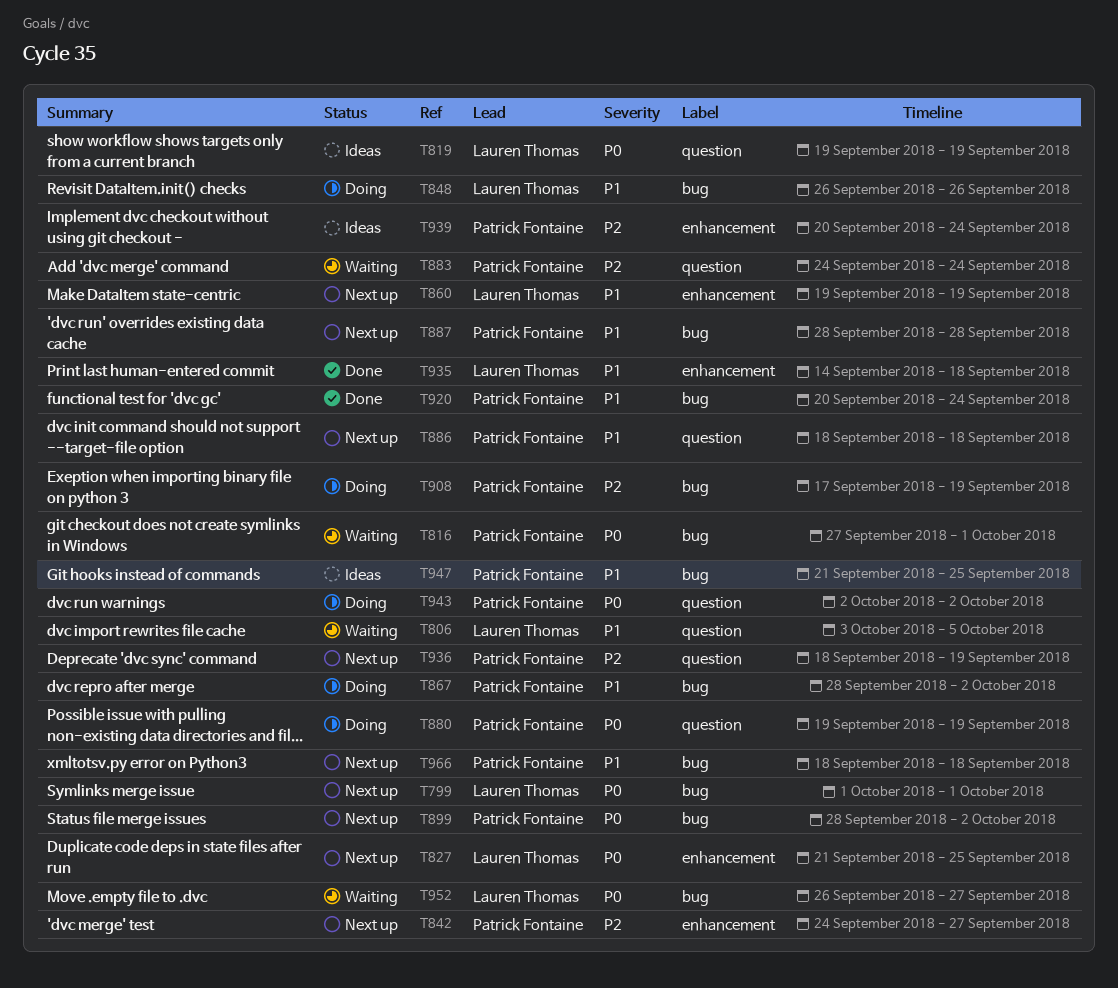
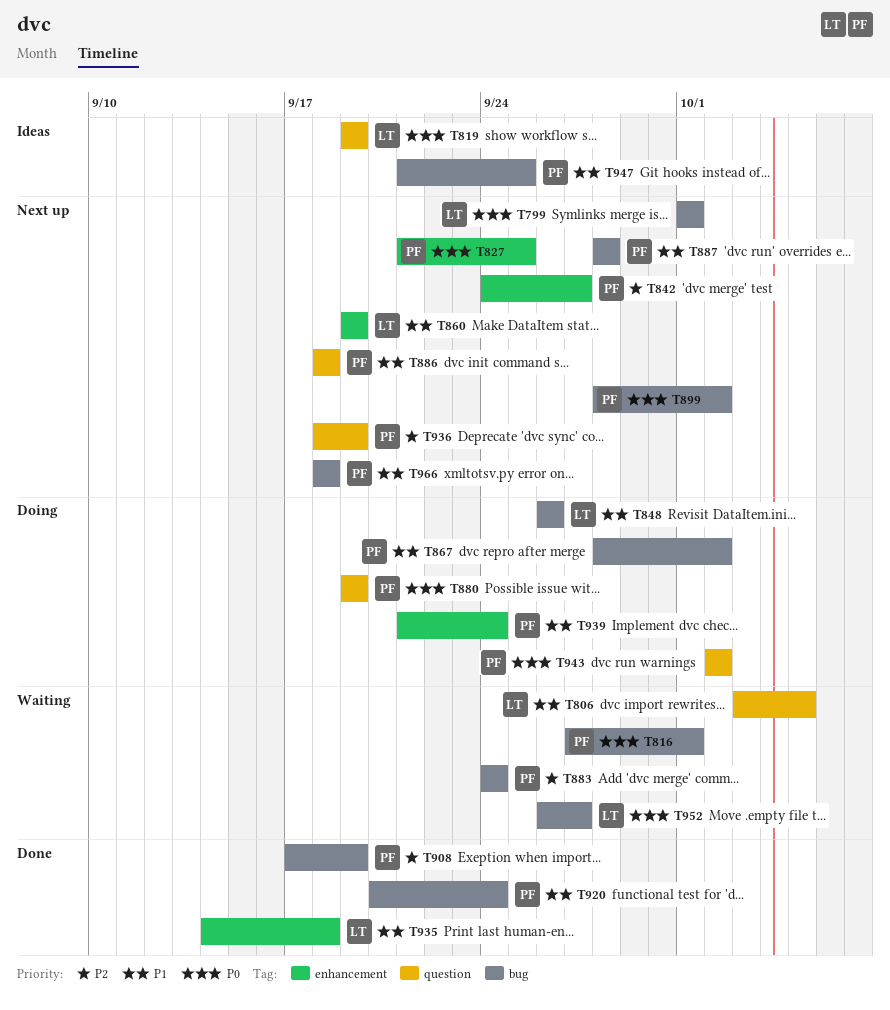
T827, owner: Lauren Thomas -> Patrick Fontaine
T883, label: question -> bug
T908, status: Doing -> Done
T939, status: Ideas -> Doing
T939, priority: P2 -> P1
T939, start: Sep 20 -> Sep 21

